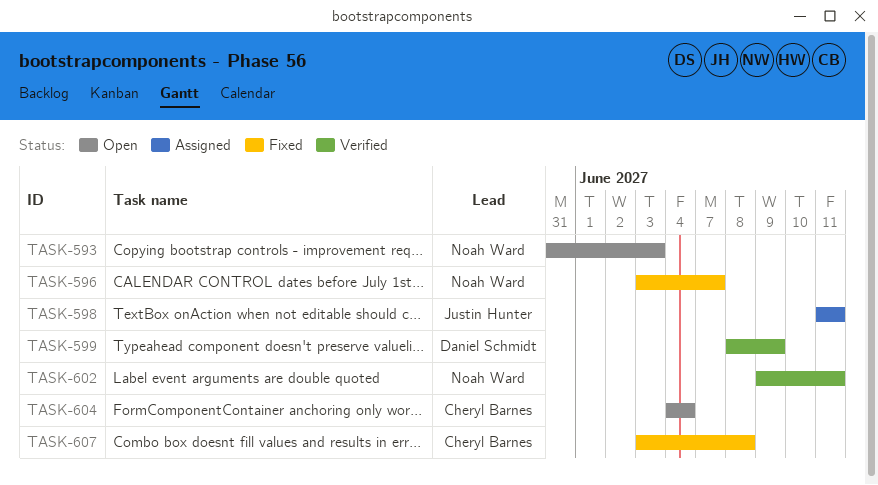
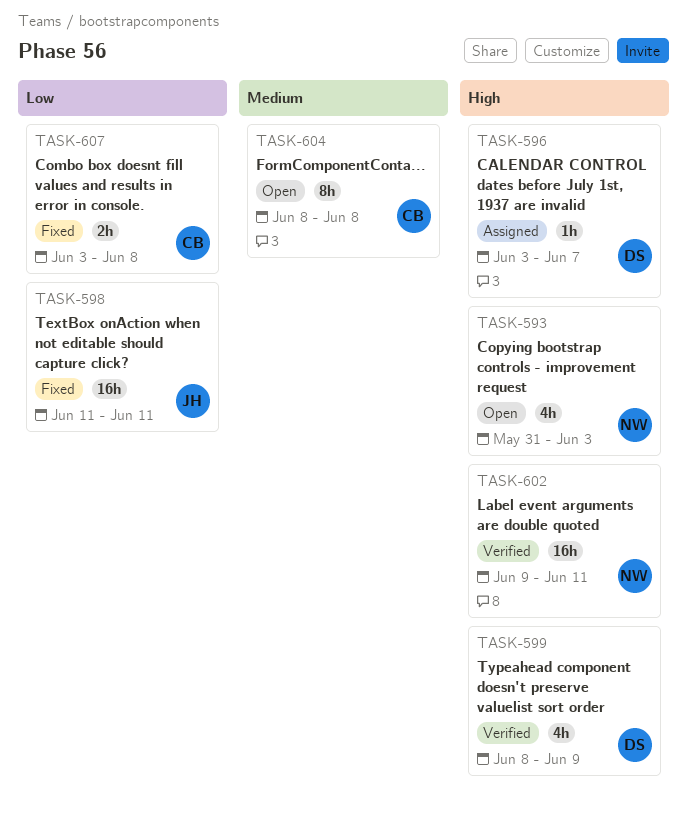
TASK-596, status: Fixed -> Assigned
TASK-596, owner: Noah Ward -> Daniel Schmidt
TASK-598, status: Assigned -> Fixed
TASK-604, start: Jun 4 -> Jun 8
TASK-604, due: Jun 4 -> Jun 8

